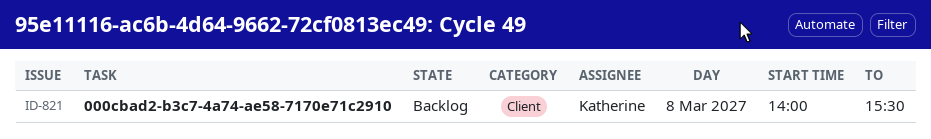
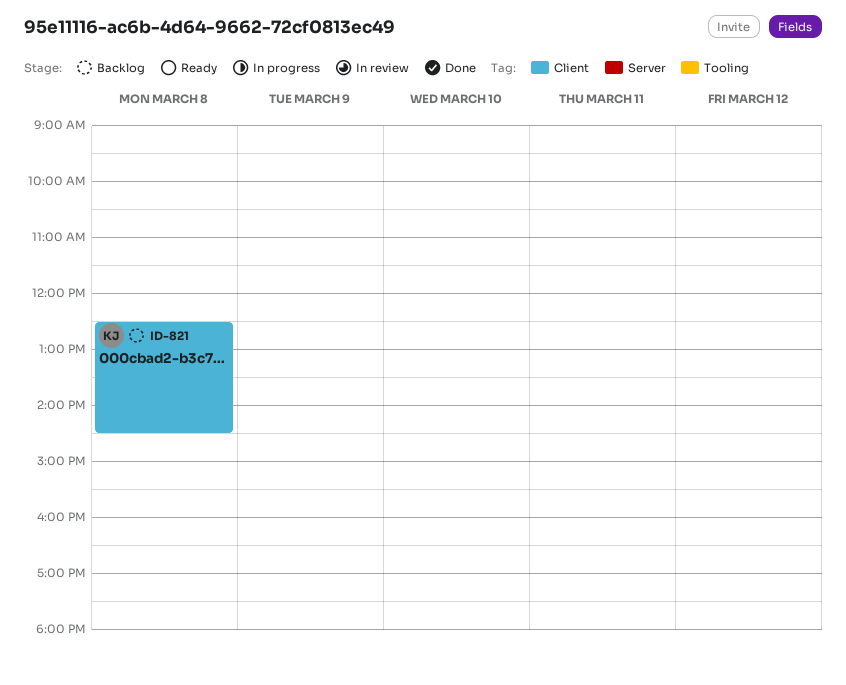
ID-821, begins: 14:00 -> 12:30
ID-821, ends: 15:30 -> 14:30

